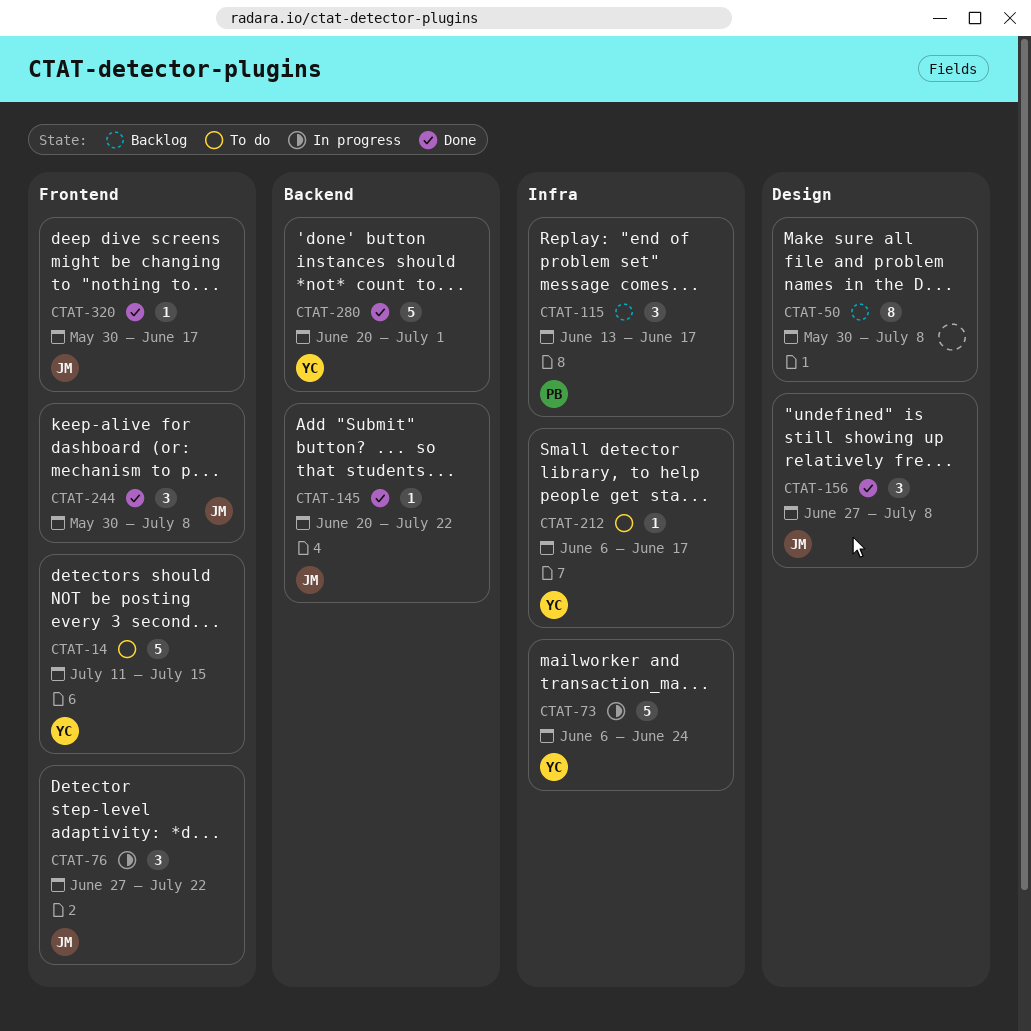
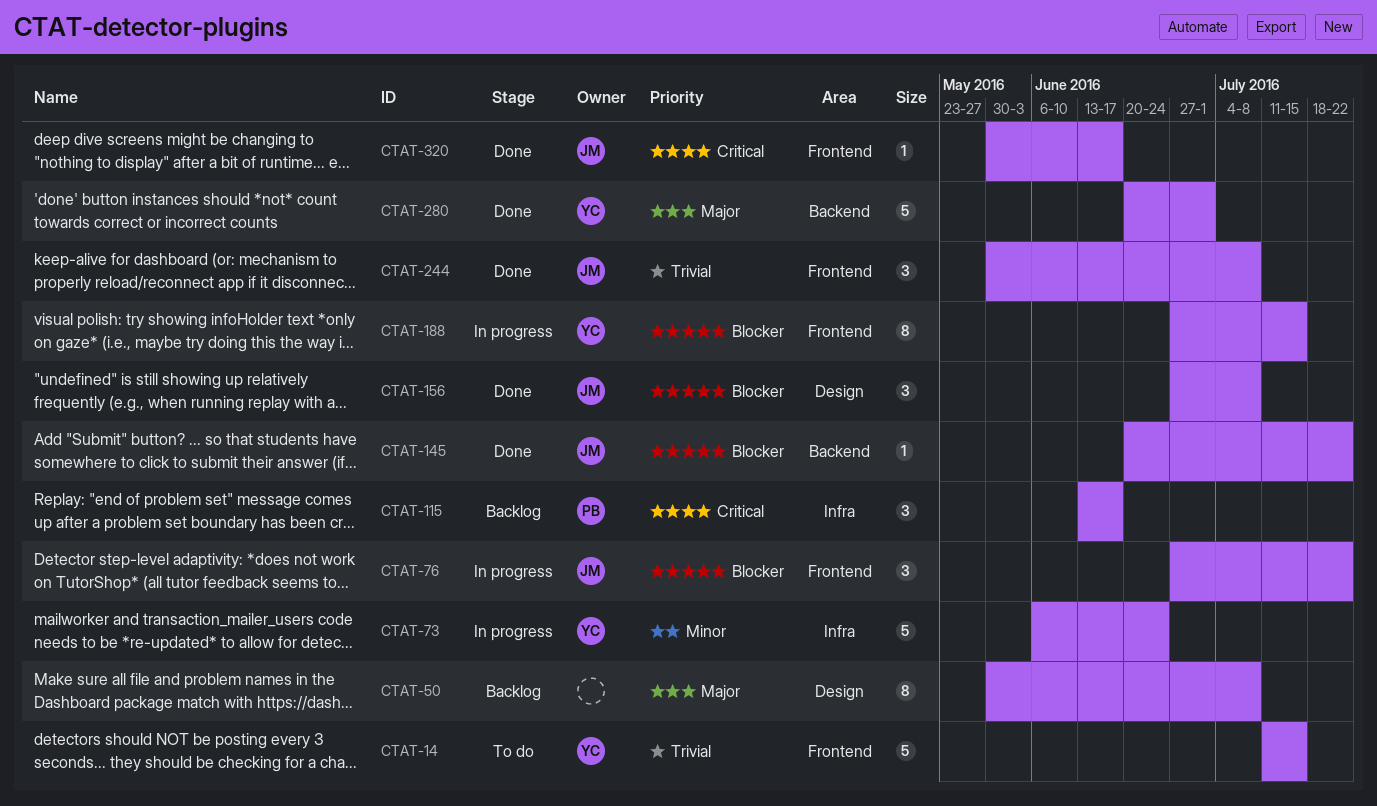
CTAT-188: none -> present
CTAT-212: present -> none

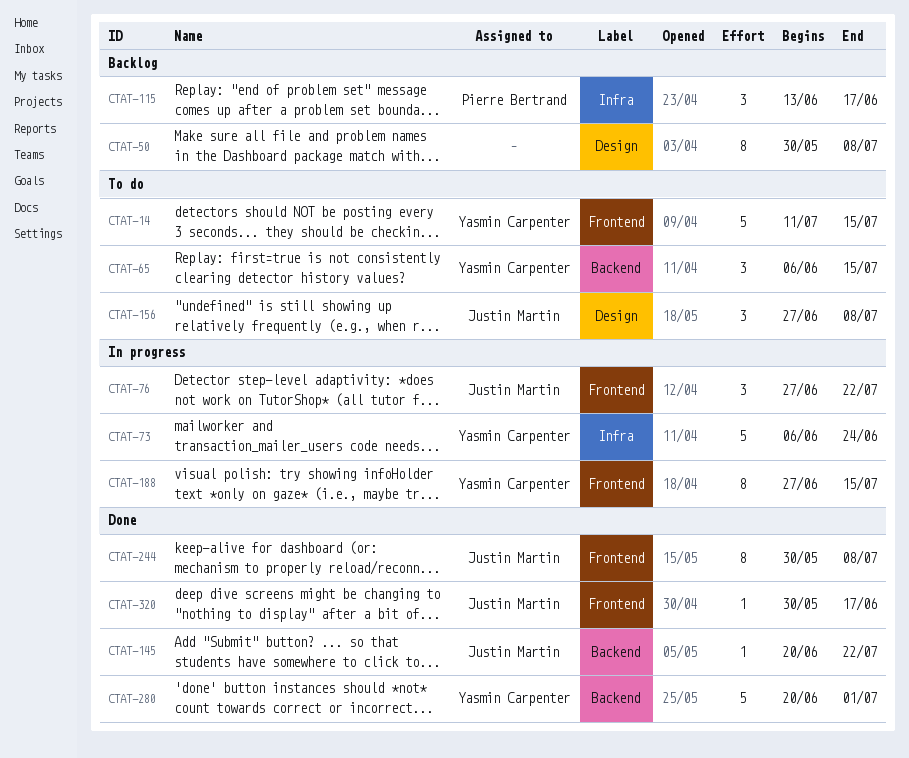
CTAT-65: none -> present
CTAT-156, status: Done -> To do
CTAT-244, estimate: 3 -> 8

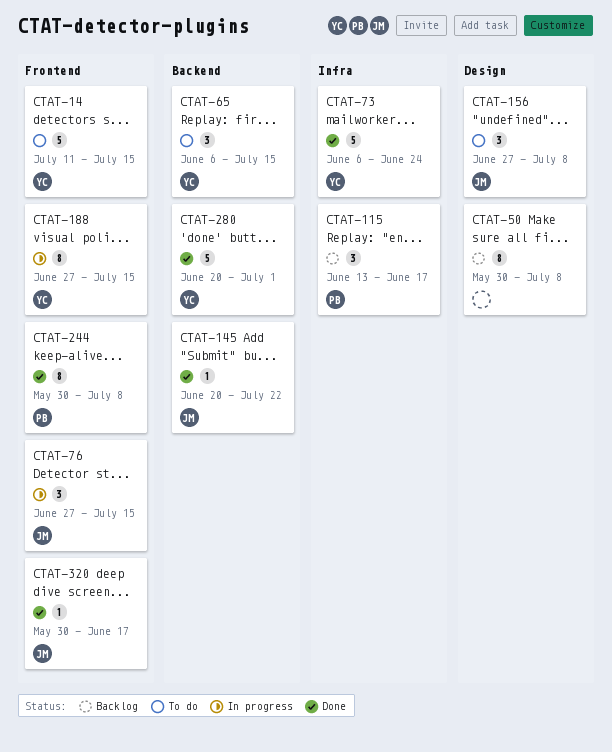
CTAT-73, status: In progress -> Done
CTAT-76, due: Jul 22 -> Jul 15
CTAT-244, owner: Justin Martin -> Pierre Bertrand

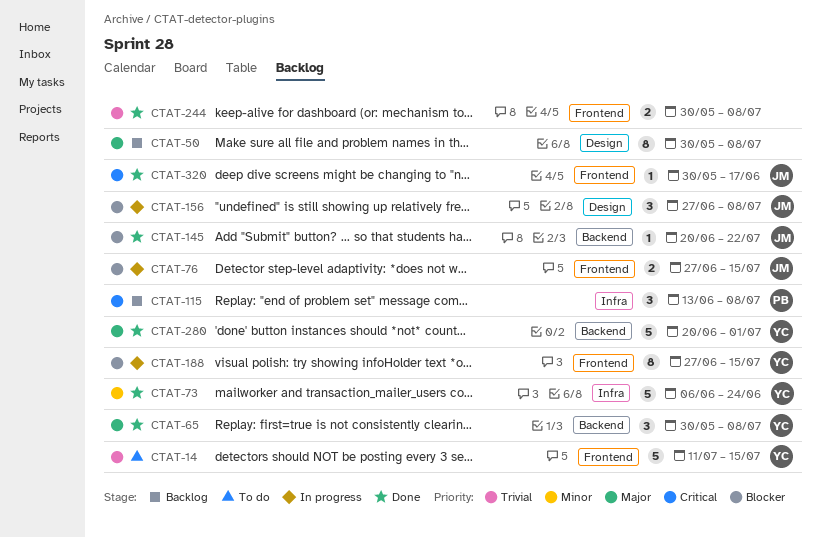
CTAT-65, status: To do -> Done
CTAT-65, start: Jun 6 -> May 30
CTAT-65, due: Jul 15 -> Jul 8
CTAT-76, estimate: 3 -> 2
CTAT-115, due: Jun 17 -> Jul 8
CTAT-156, status: To do -> In progress
CTAT-244, owner: PB -> none
CTAT-244, estimate: 8 -> 2

